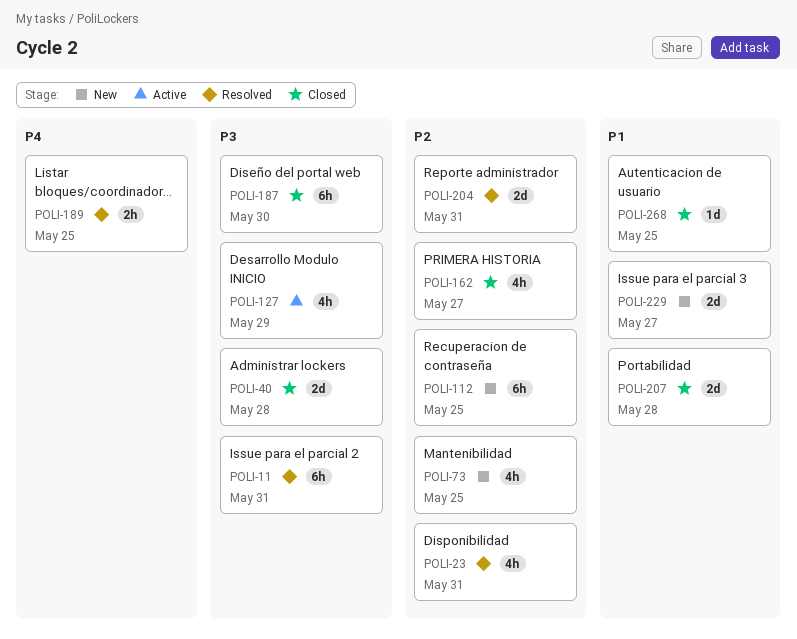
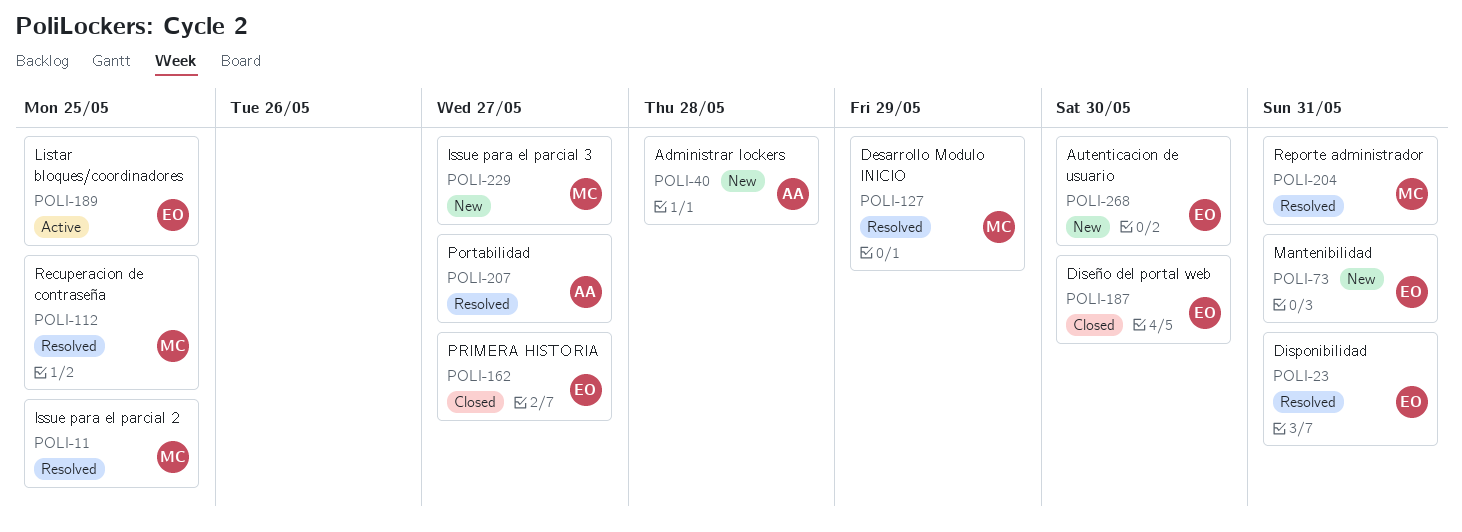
POLI-11, due: May 31 -> May 25
POLI-40, status: Closed -> New
POLI-73, due: May 25 -> May 31
POLI-112, status: New -> Resolved
POLI-127, status: Active -> Resolved
POLI-189, status: Resolved -> Active
POLI-207, status: Closed -> Resolved
POLI-207, due: May 28 -> May 27
POLI-268, status: Closed -> New
POLI-268, due: May 25 -> May 30

